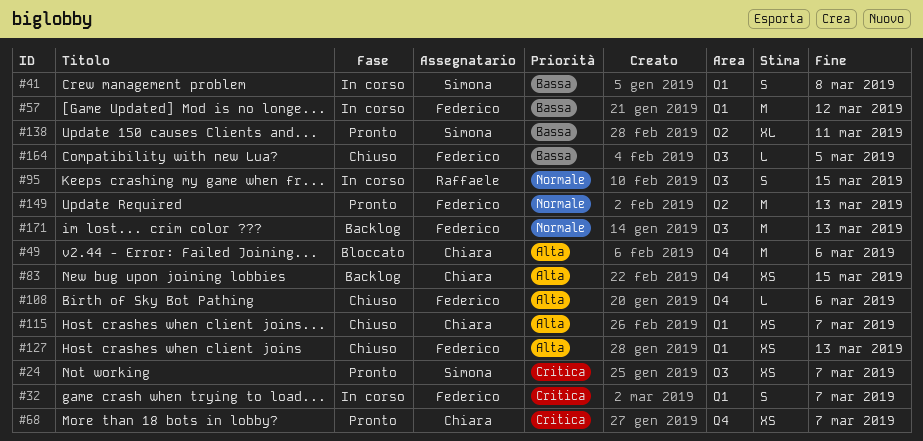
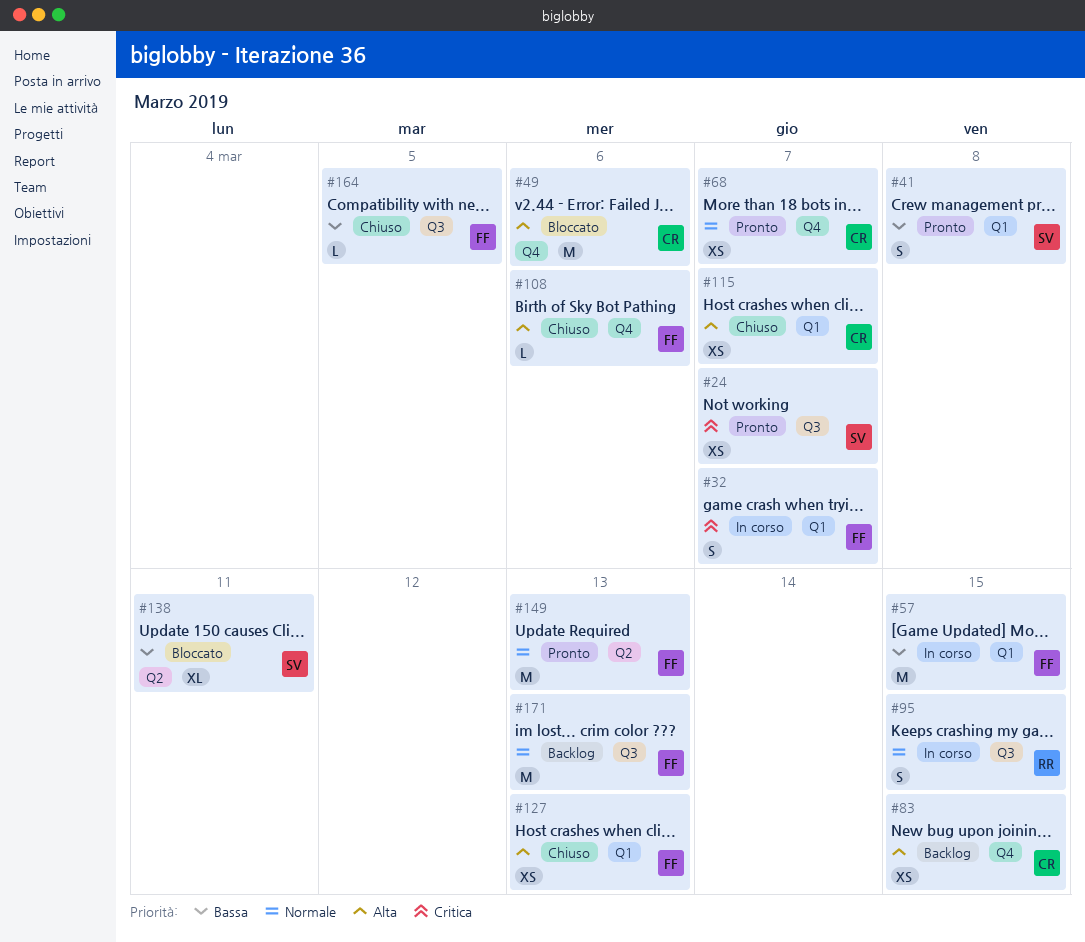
#41, status: In corso -> Pronto
#57, due: Mar 12 -> Mar 15
#68, priority: Critica -> Normale
#138, status: Pronto -> Bloccato

